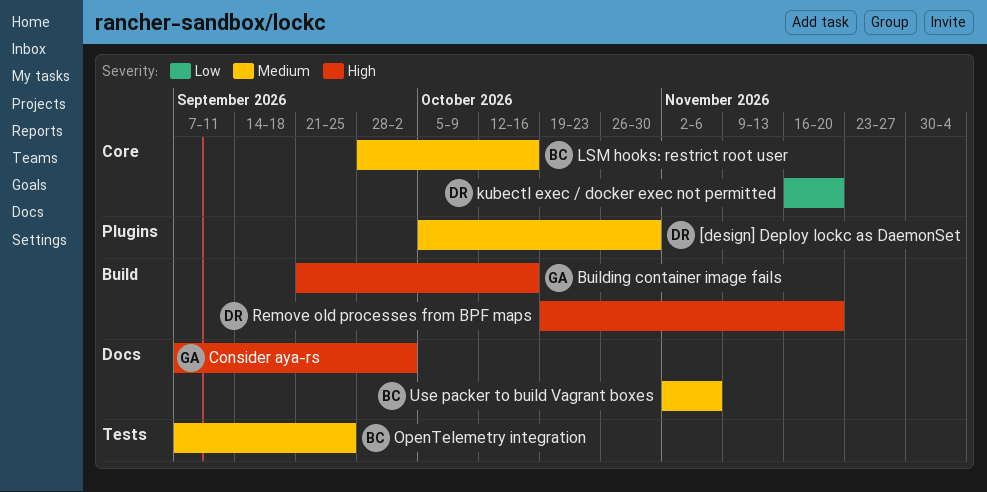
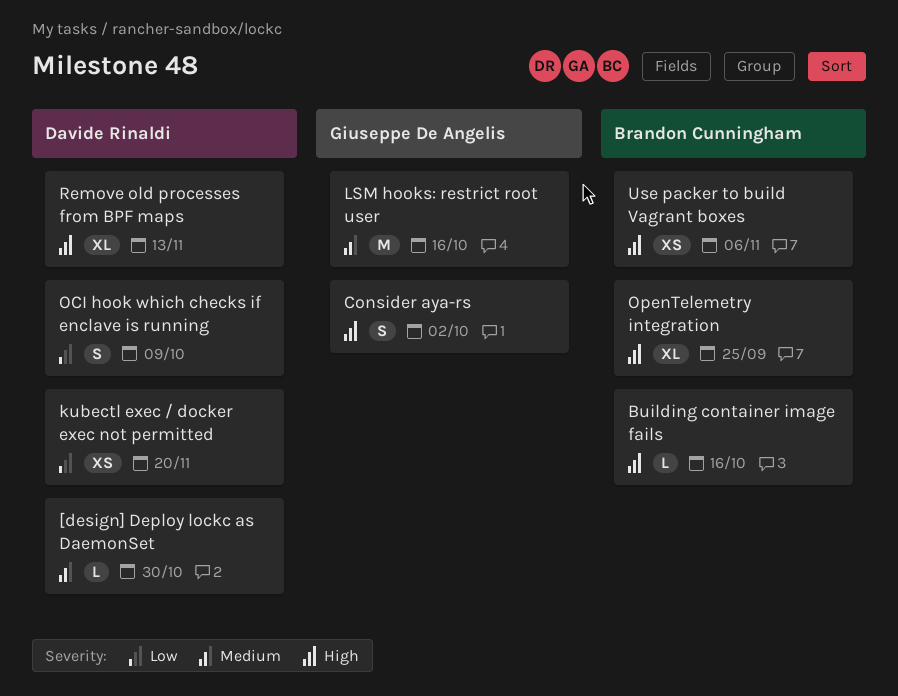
Building container image fails, owner: Giuseppe De Angelis -> Brandon Cunningham
LSM hooks: restrict root user, owner: Brandon Cunningham -> Giuseppe De Angelis
OCI hook which checks if enclave is running: none -> present
OpenTelemetry integration, priority: Medium -> High
Remove old processes from BPF maps, due: Nov 20 -> Nov 13
Use packer to build Vagrant boxes, priority: Medium -> High

